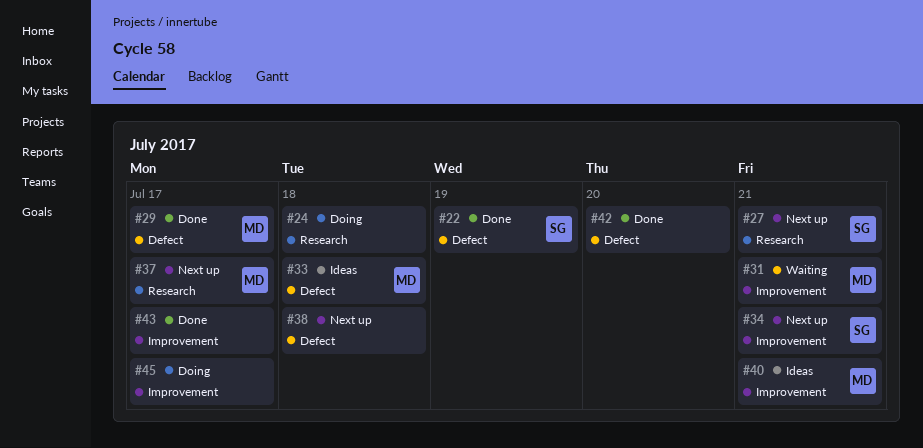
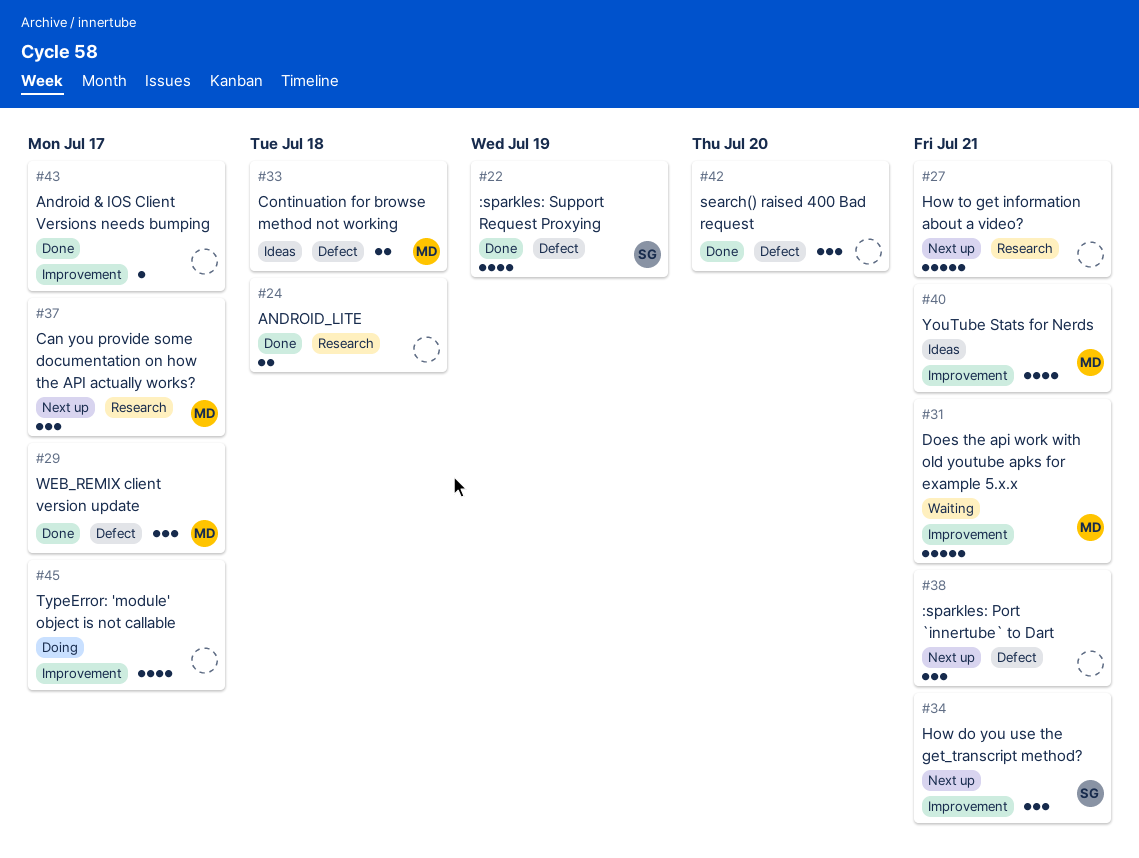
#24, status: Doing -> Done
#27, owner: SG -> none
#38, due: Jul 18 -> Jul 21

